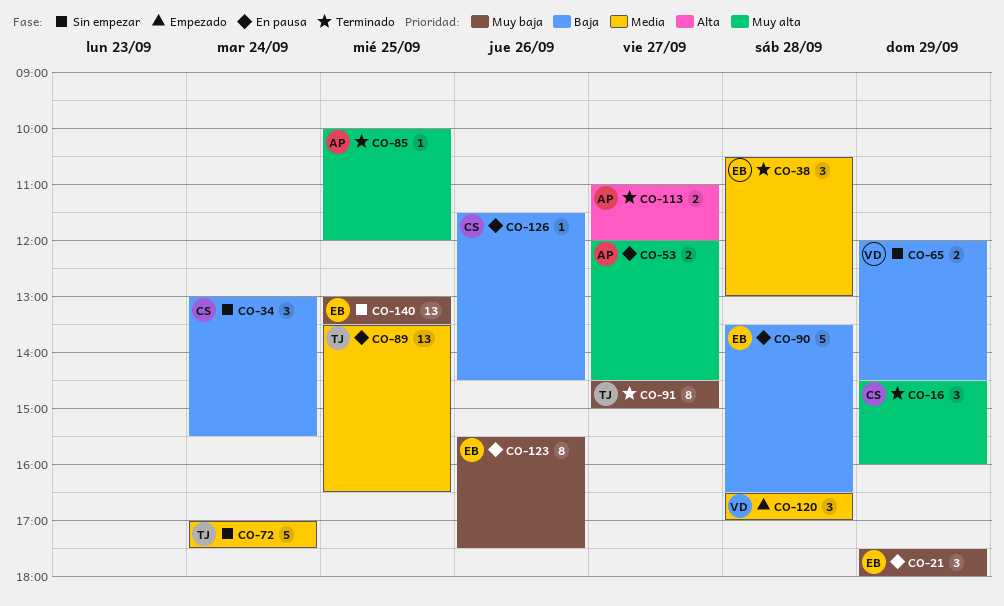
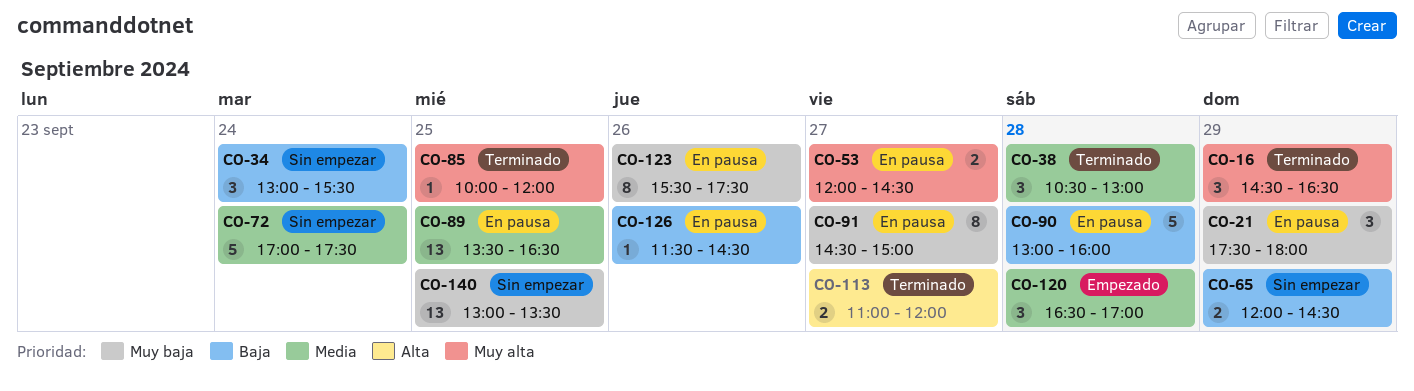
CO-16, ends: 16:00 -> 16:30
CO-90, begins: 13:30 -> 13:00
CO-90, ends: 16:30 -> 16:00
CO-91, status: Terminado -> En pausa

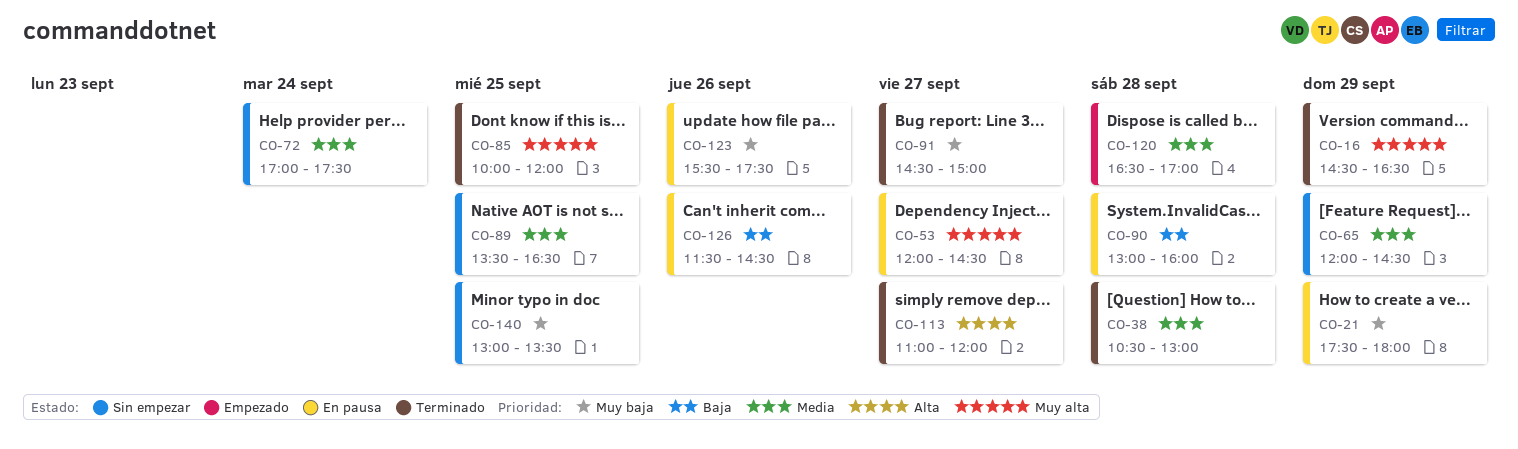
CO-34: present -> none
CO-65, priority: Baja -> Media
CO-89, status: En pausa -> Sin empezar
CO-91, status: En pausa -> Terminado

